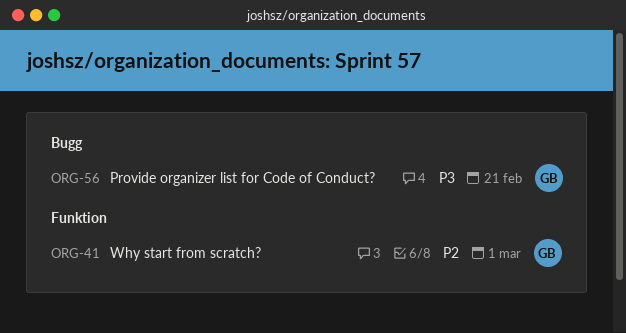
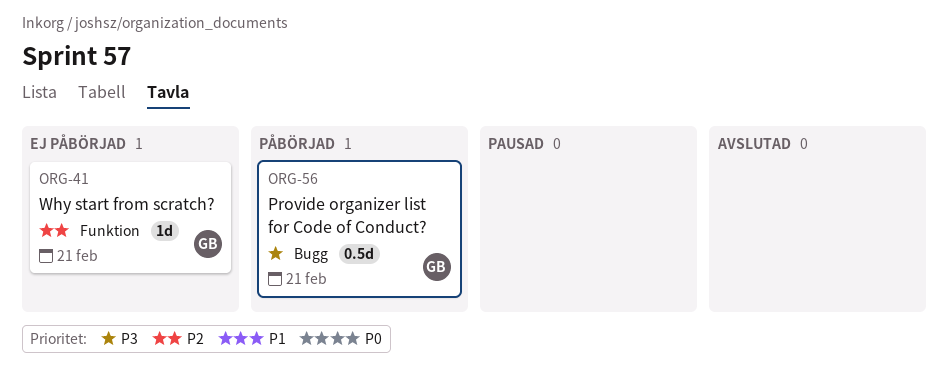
ORG-41, due: Mar 1 -> Feb 21

